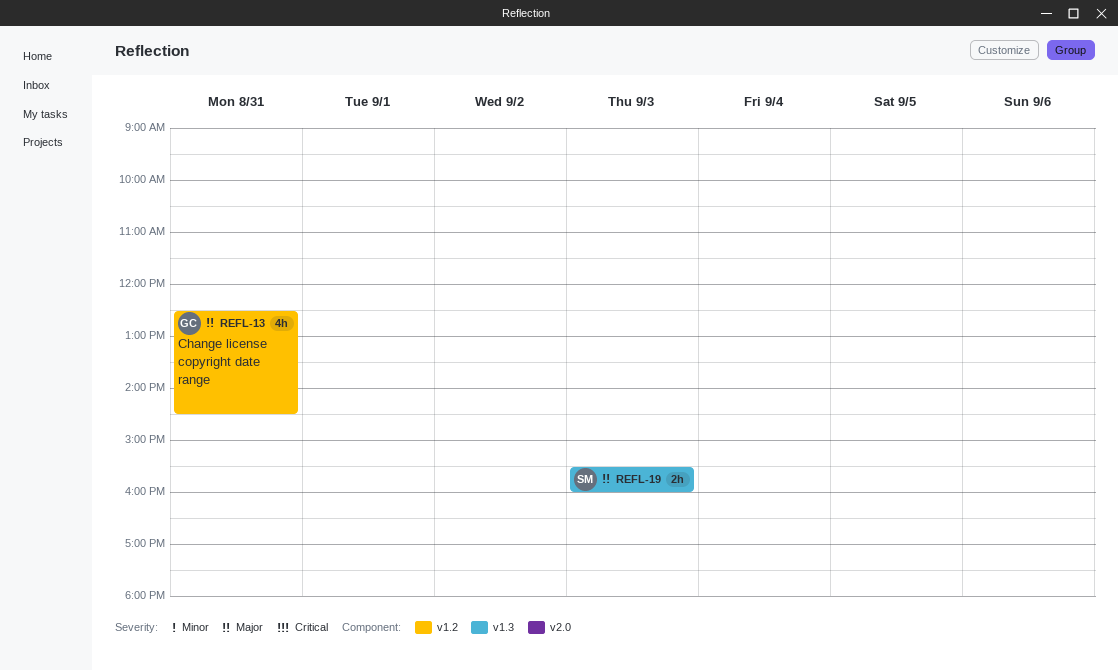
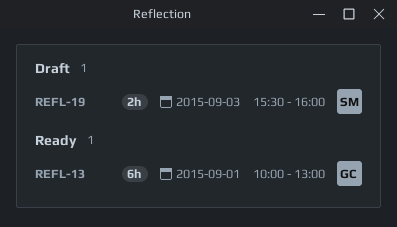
REFL-13, estimate: 4h -> 6h
REFL-13, day: Aug 31 -> Sep 1
REFL-13, begins: 12:30 -> 10:00
REFL-13, ends: 14:30 -> 13:00

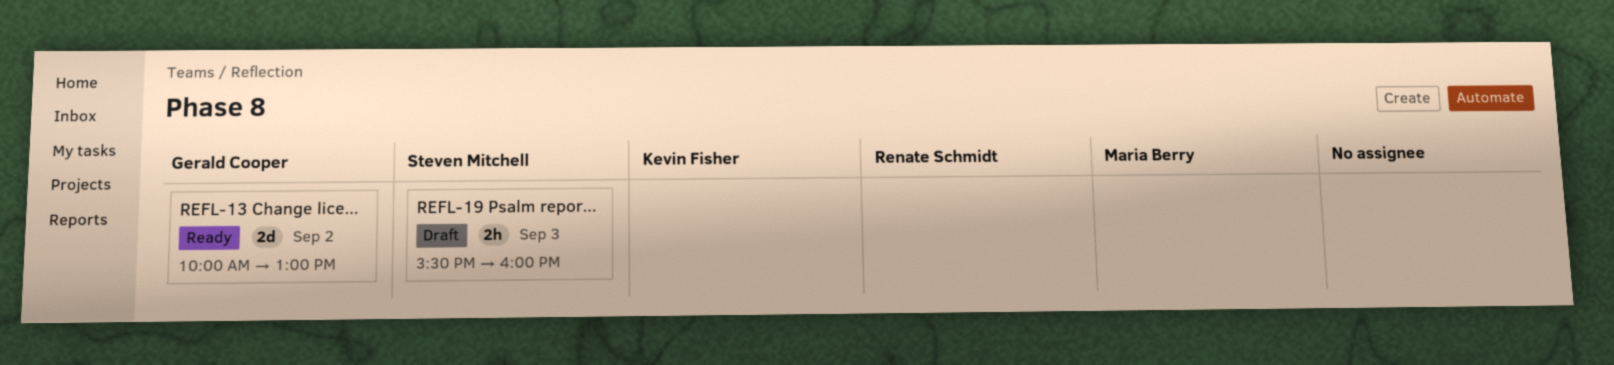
REFL-13, estimate: 6h -> 2d
REFL-13, day: Sep 1 -> Sep 2

